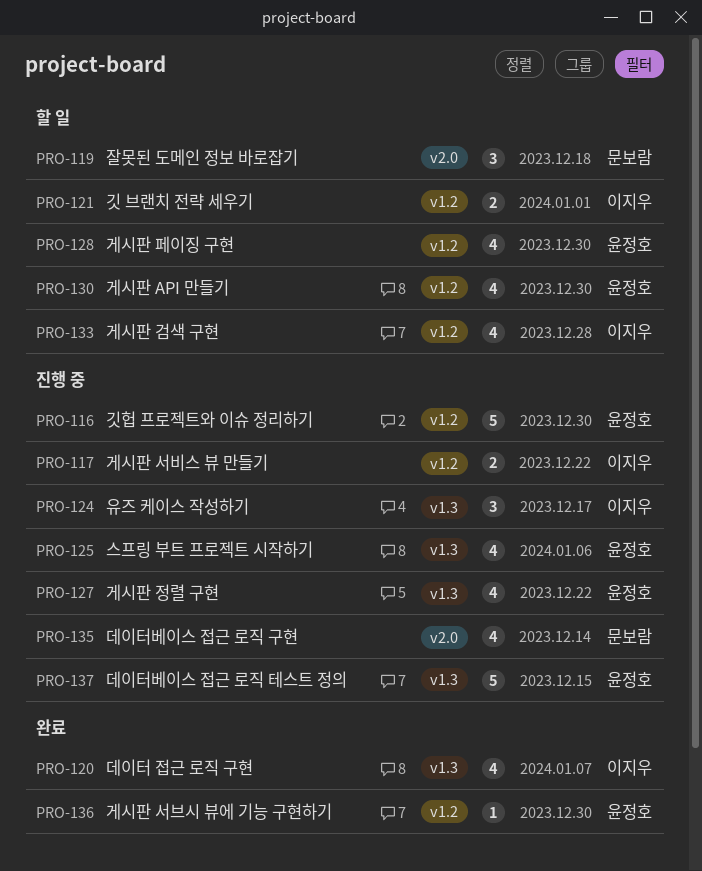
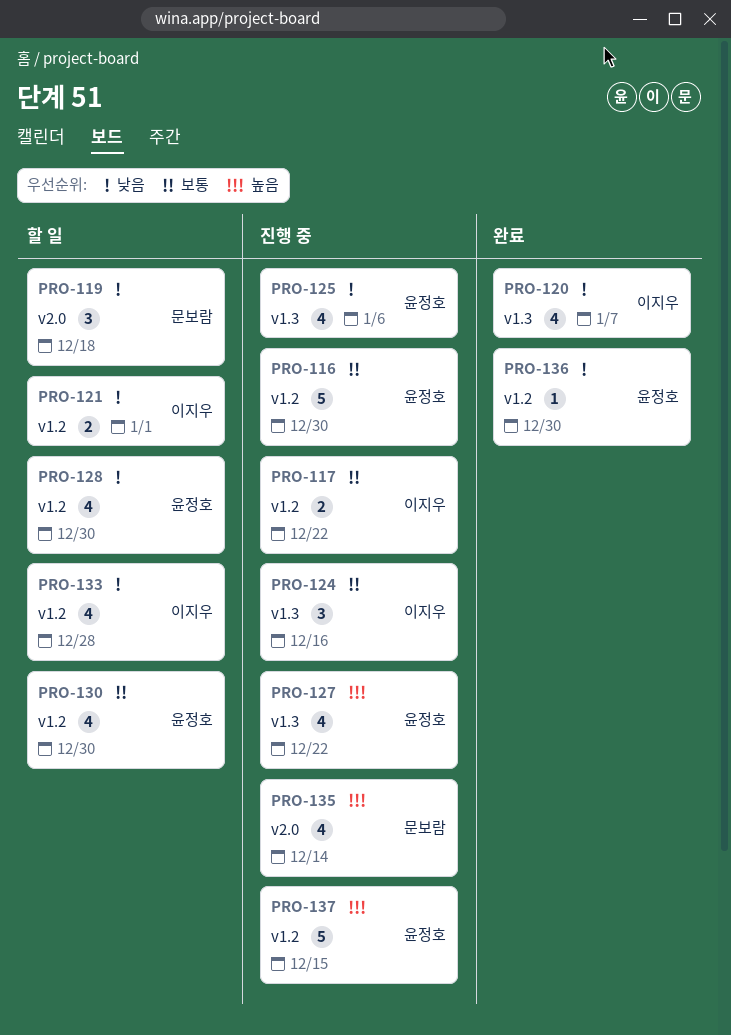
PRO-124, due: Dec 17 -> Dec 16
PRO-137, label: v1.3 -> v1.2

